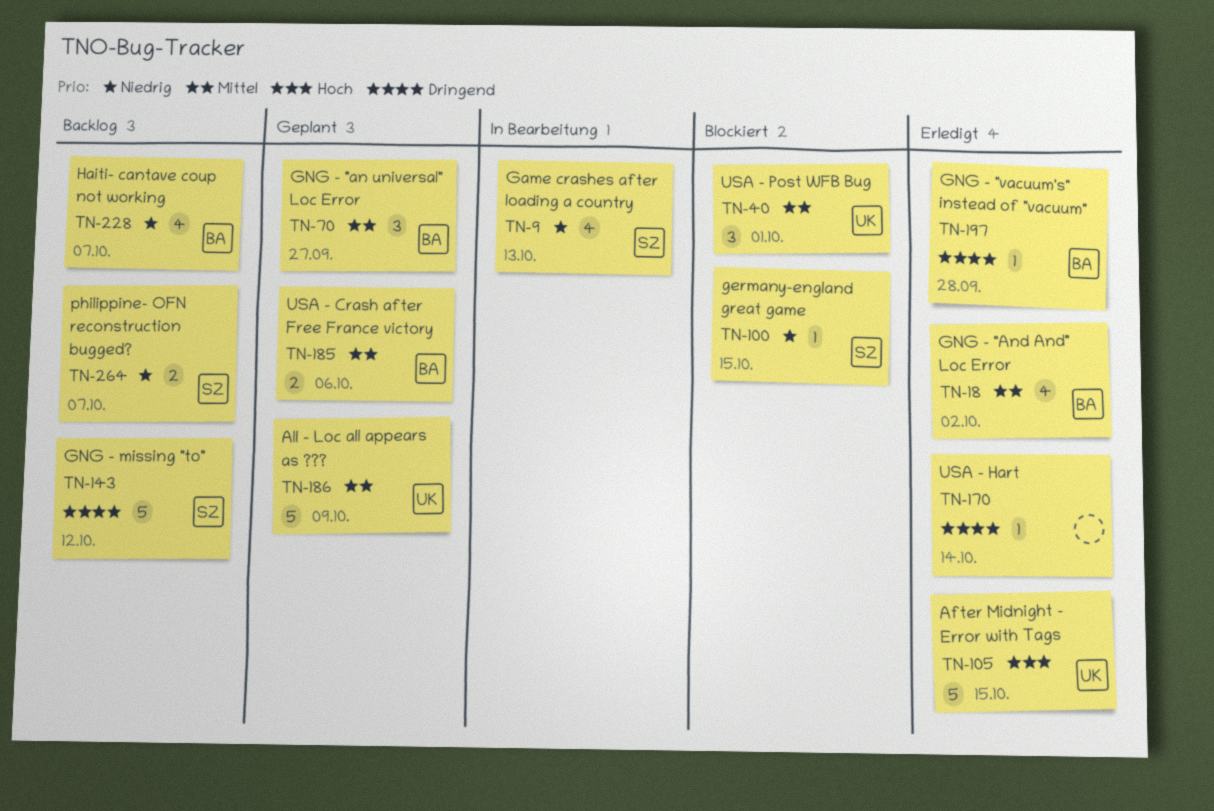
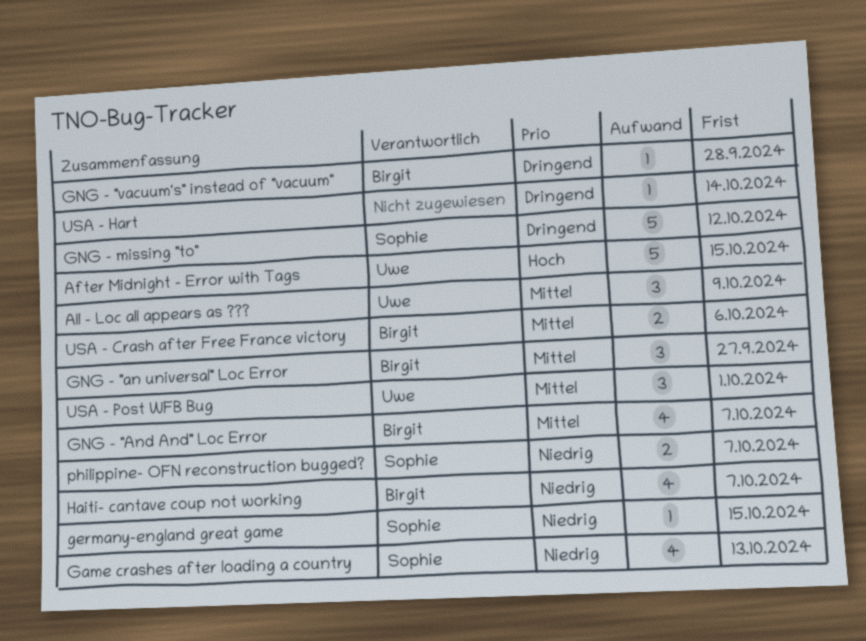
All - Loc all appears as ???, estimate: 5 -> 3
GNG - "And And" Loc Error, due: Oct 2 -> Oct 7

